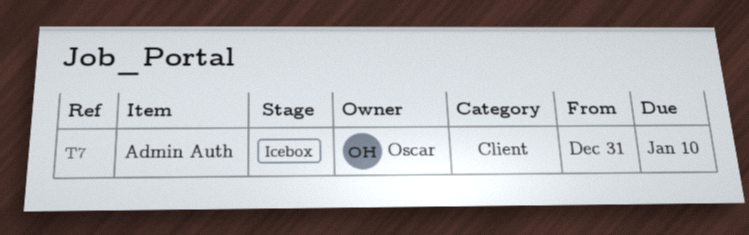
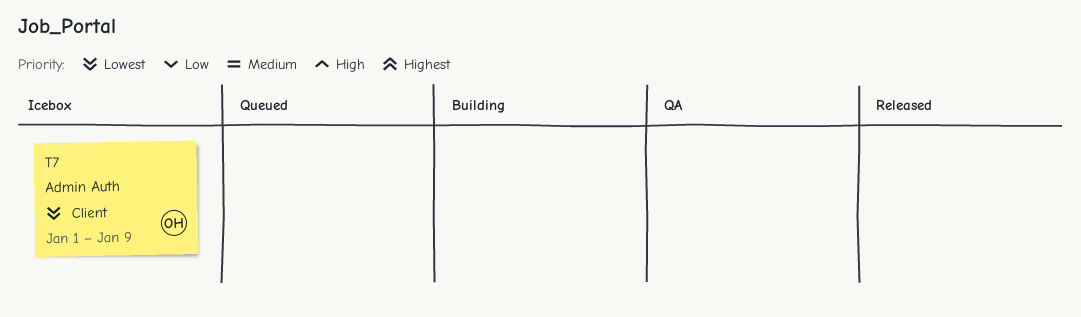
T7, start: Dec 31 -> Jan 1
T7, due: Jan 10 -> Jan 9

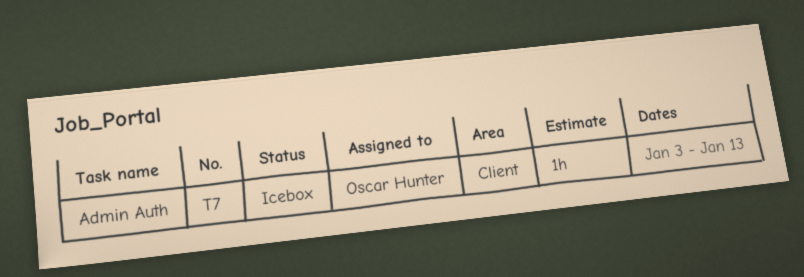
T7, start: Jan 1 -> Jan 3
T7, due: Jan 9 -> Jan 13

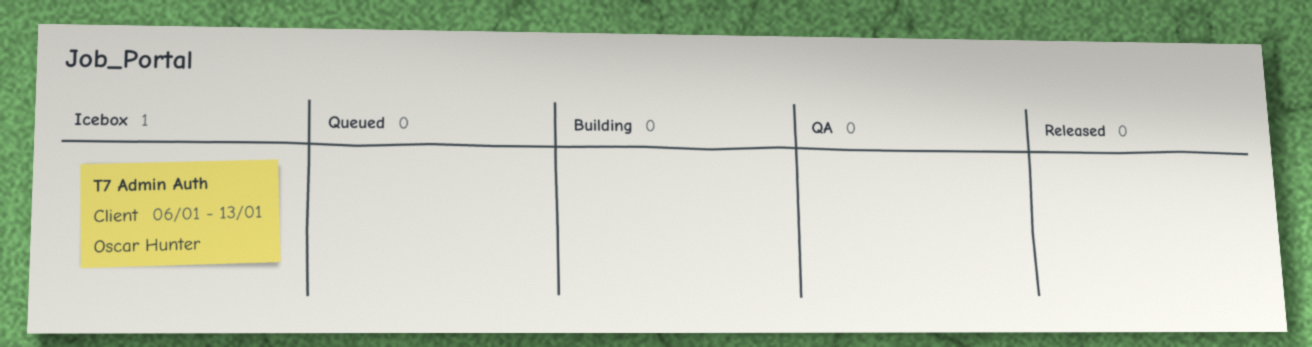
T7, start: Jan 3 -> Jan 6

